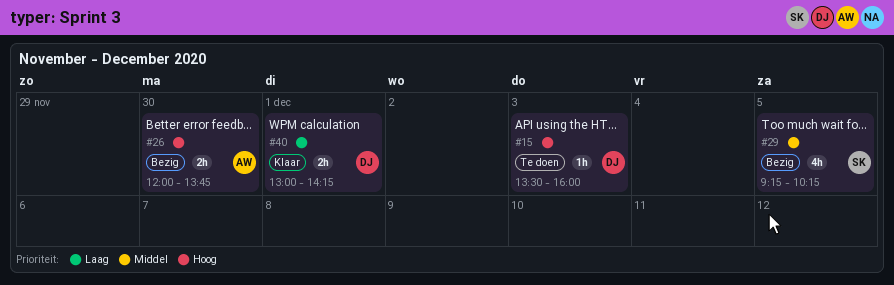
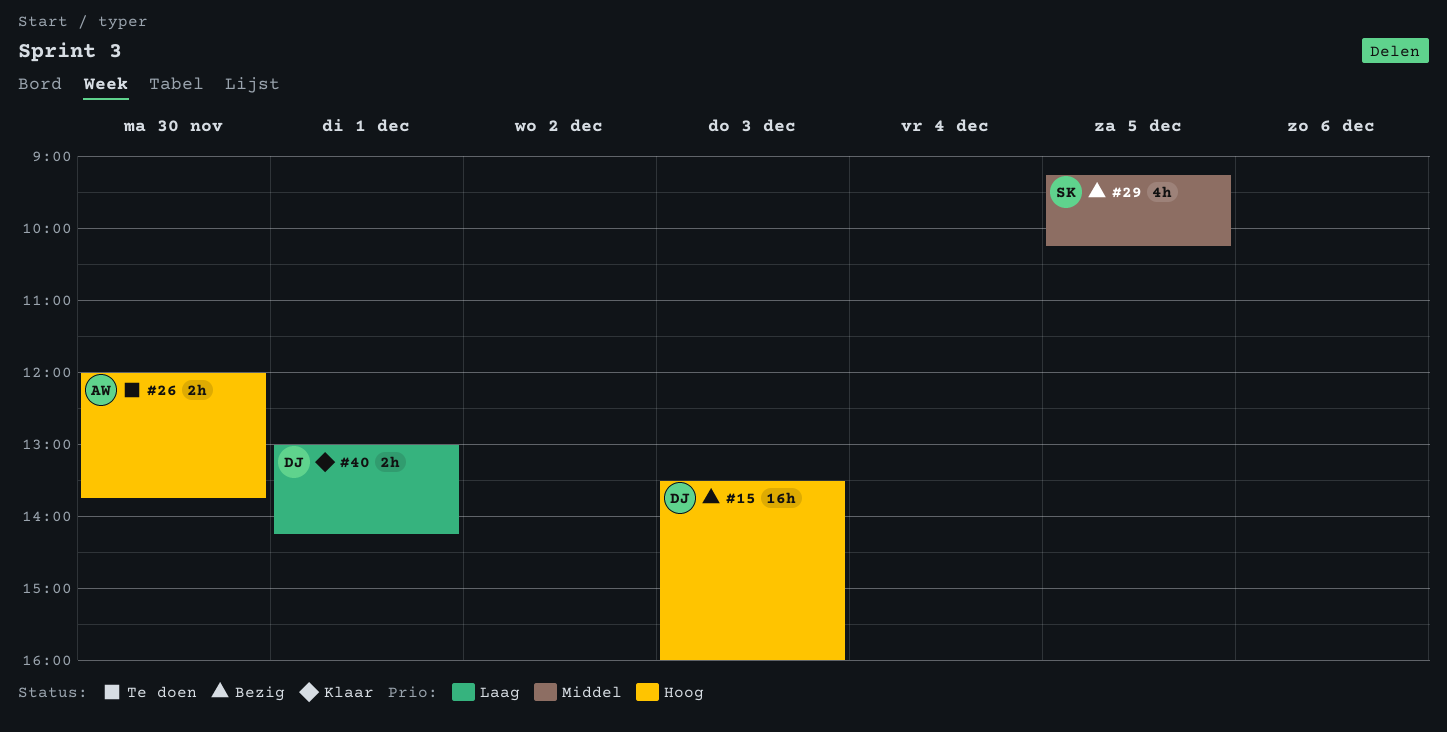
#15, status: Te doen -> Bezig
#15, estimate: 1h -> 16h
#26, status: Bezig -> Te doen

